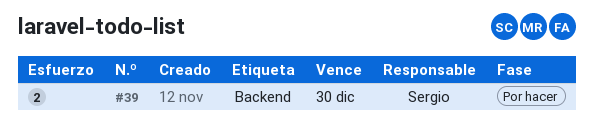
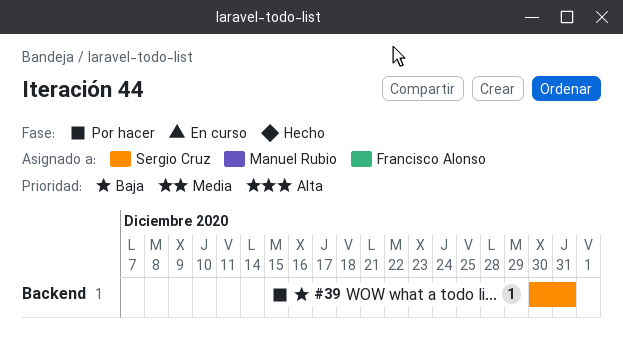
#39, estimate: 2 -> 1
#39, due: Dec 30 -> Dec 31

